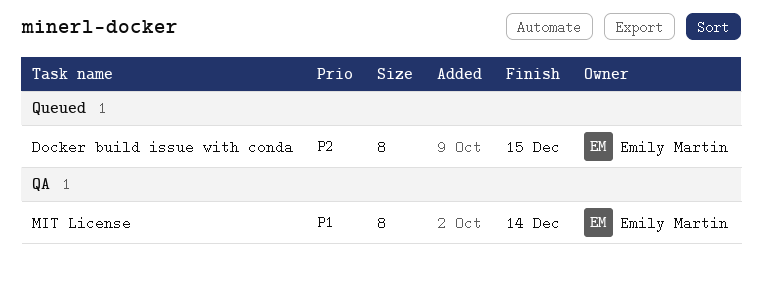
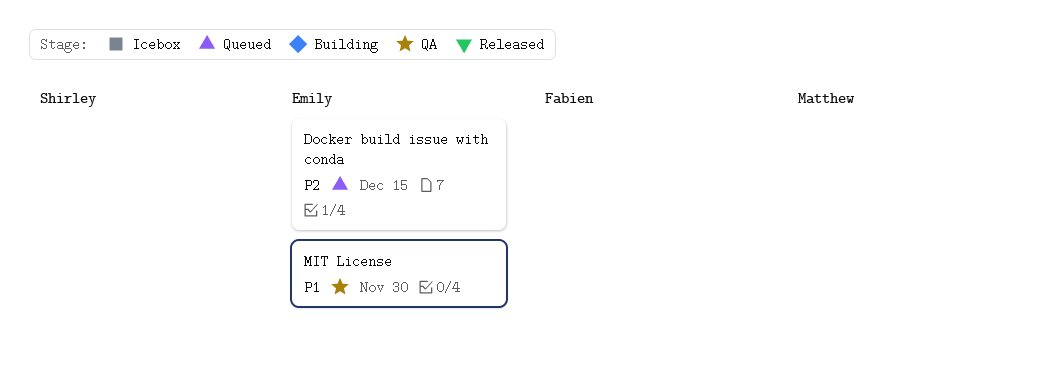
MIT License, due: Dec 14 -> Nov 30

